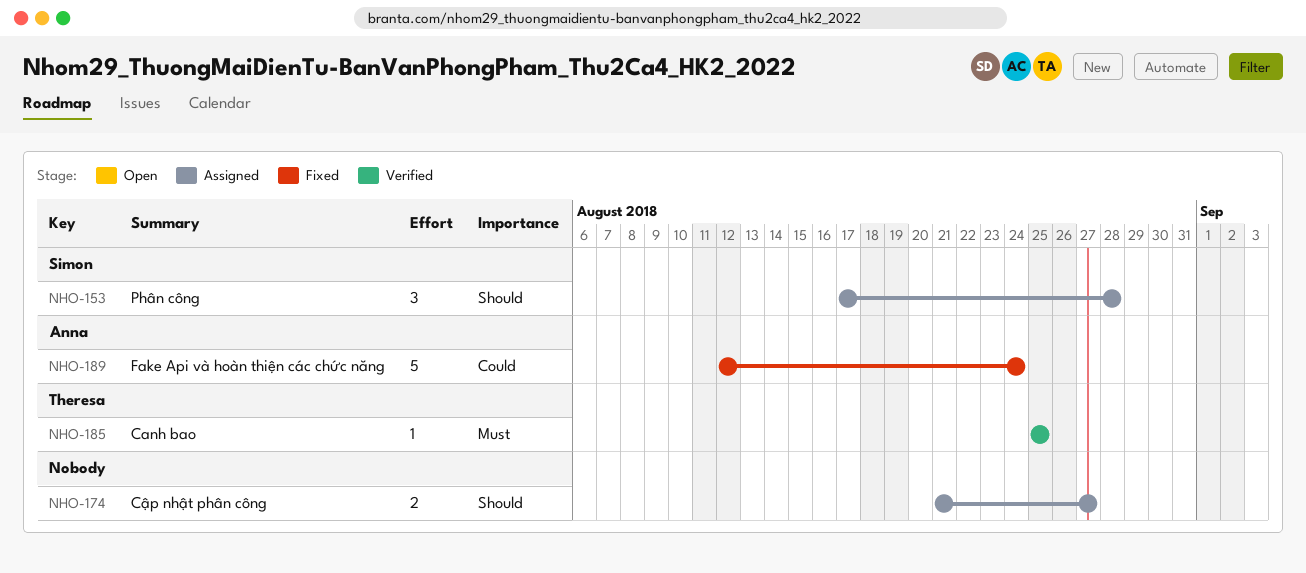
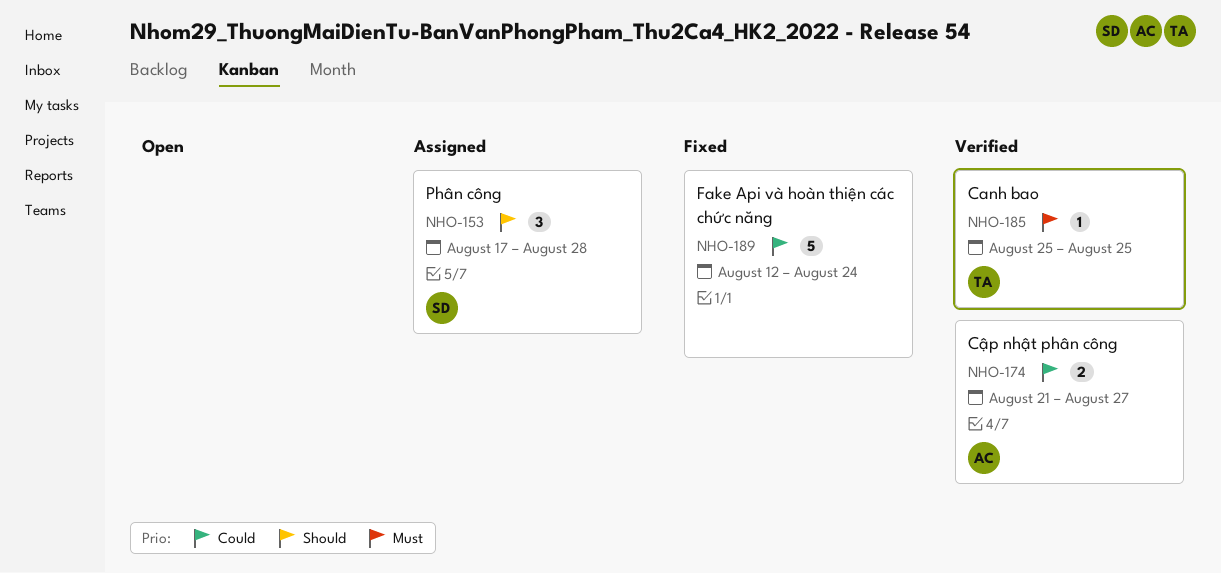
NHO-174, status: Assigned -> Verified
NHO-174, owner: none -> Anna
NHO-174, priority: Should -> Could
NHO-189, owner: Anna -> none

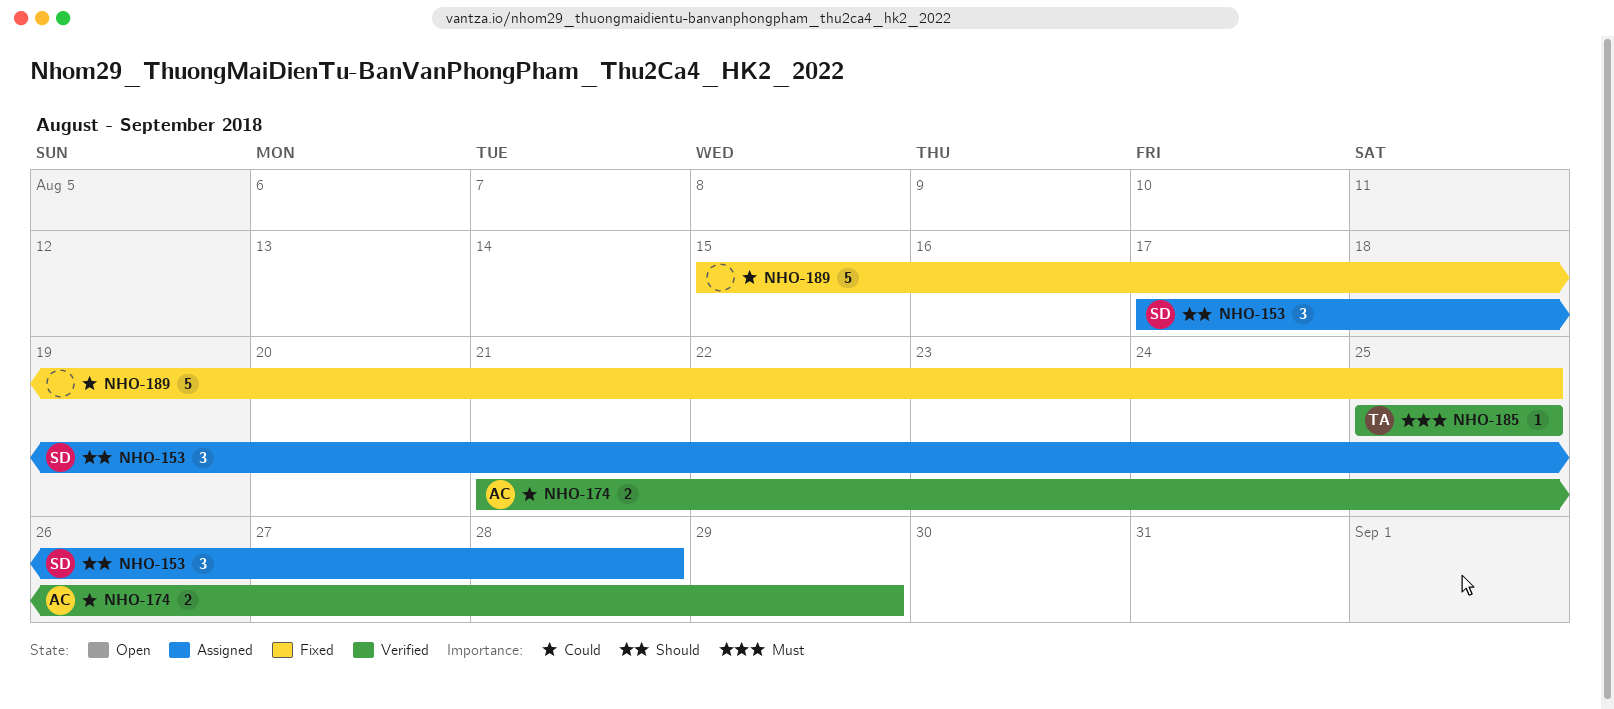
NHO-174, due: Aug 27 -> Aug 29
NHO-189, start: Aug 12 -> Aug 15
NHO-189, due: Aug 24 -> Aug 25

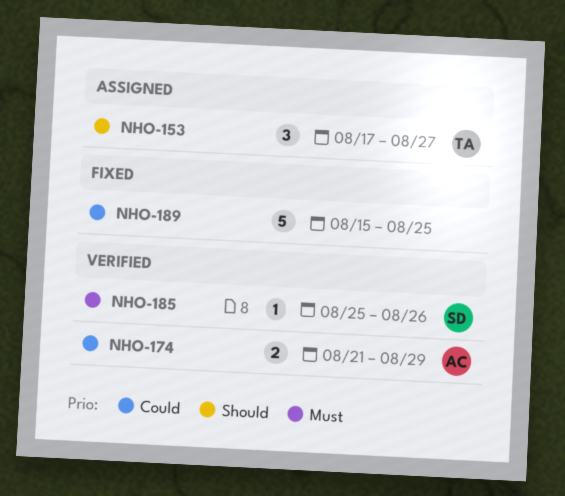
NHO-153, owner: SD -> TA
NHO-153, due: Aug 28 -> Aug 27
NHO-185, owner: TA -> SD
NHO-185, due: Aug 25 -> Aug 26

